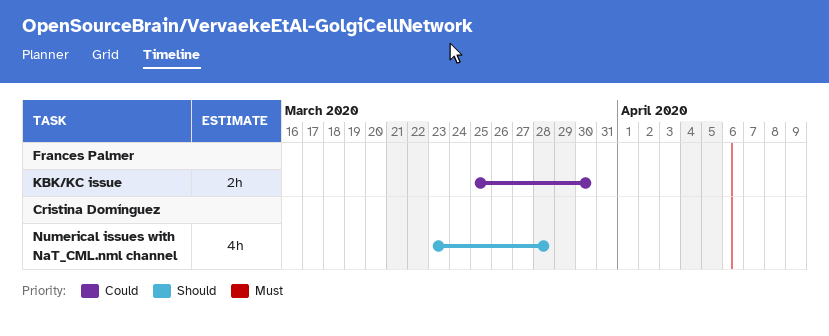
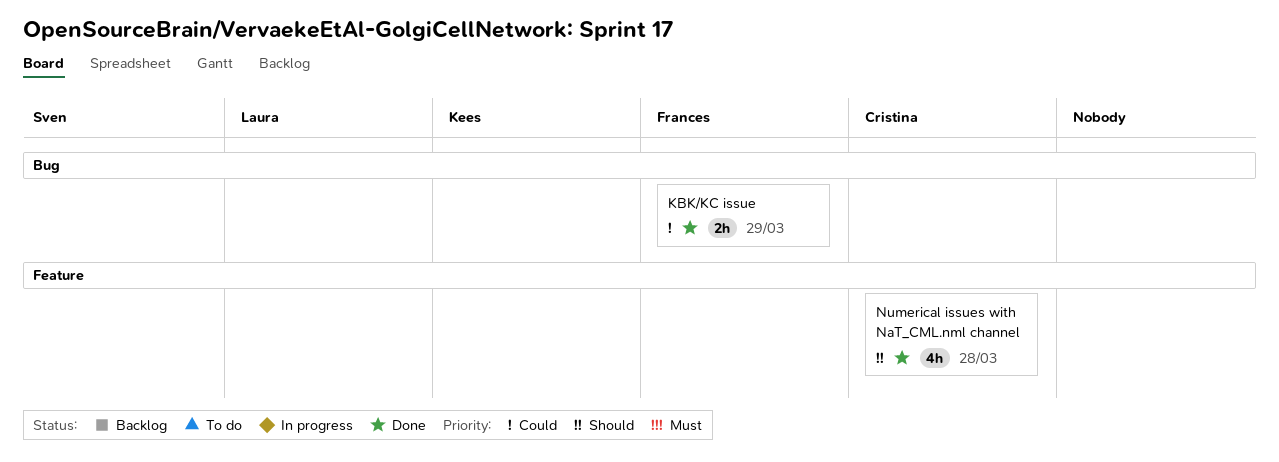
KBK/KC issue, due: Mar 30 -> Mar 29

